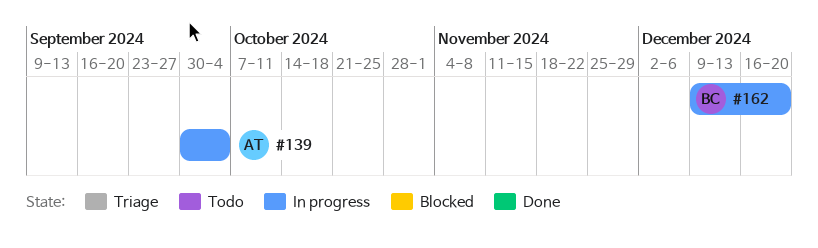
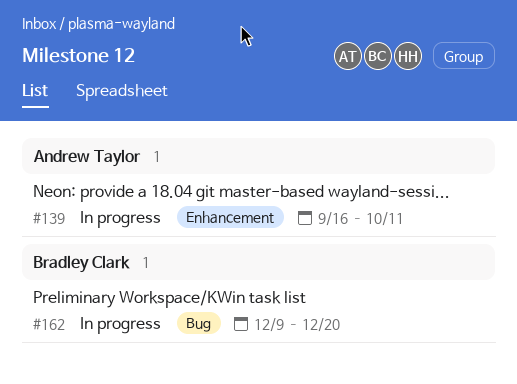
#139, start: Sep 30 -> Sep 16
#139, due: Oct 4 -> Oct 11

